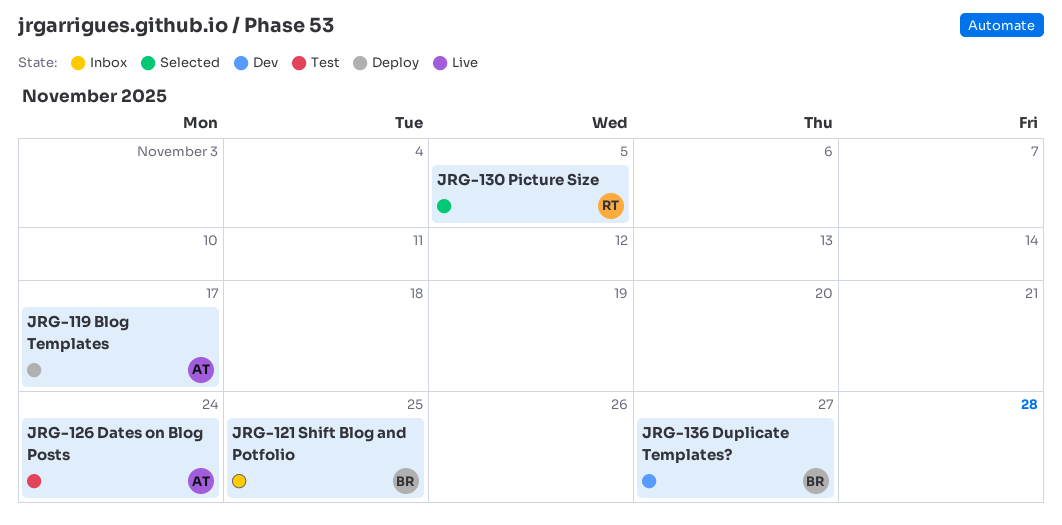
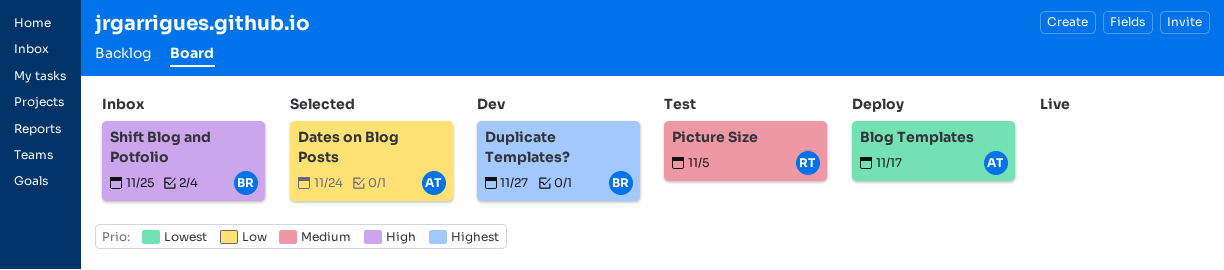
Dates on Blog Posts, status: Test -> Selected
Picture Size, status: Selected -> Test

